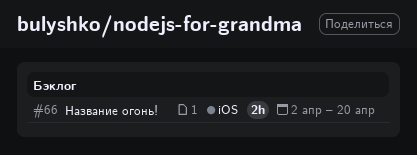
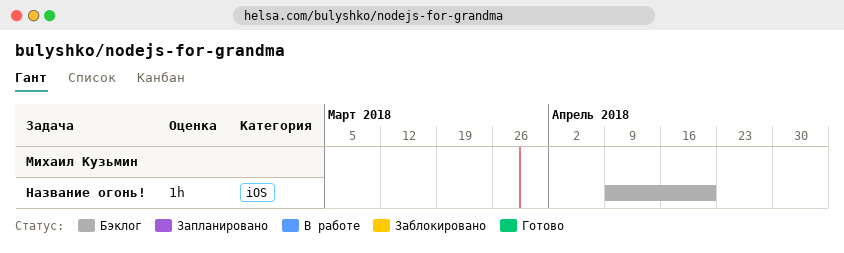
Название огонь!, estimate: 2h -> 1h
Название огонь!, start: Apr 2 -> Apr 9

